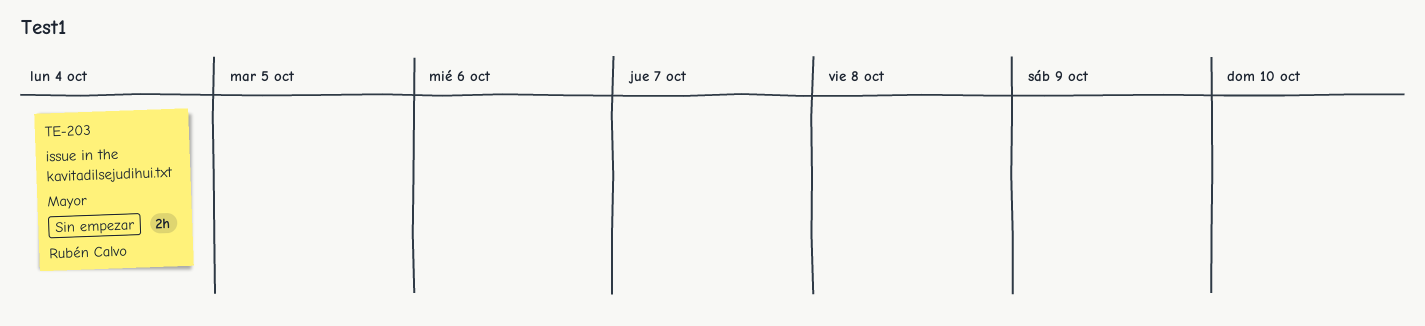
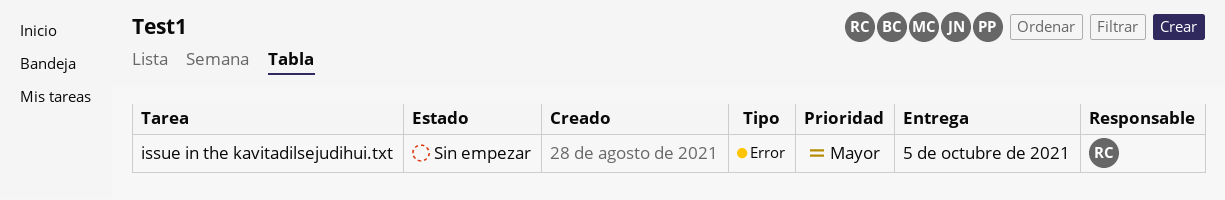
issue in the kavitadilsejudihui.txt, due: Oct 4 -> Oct 5

